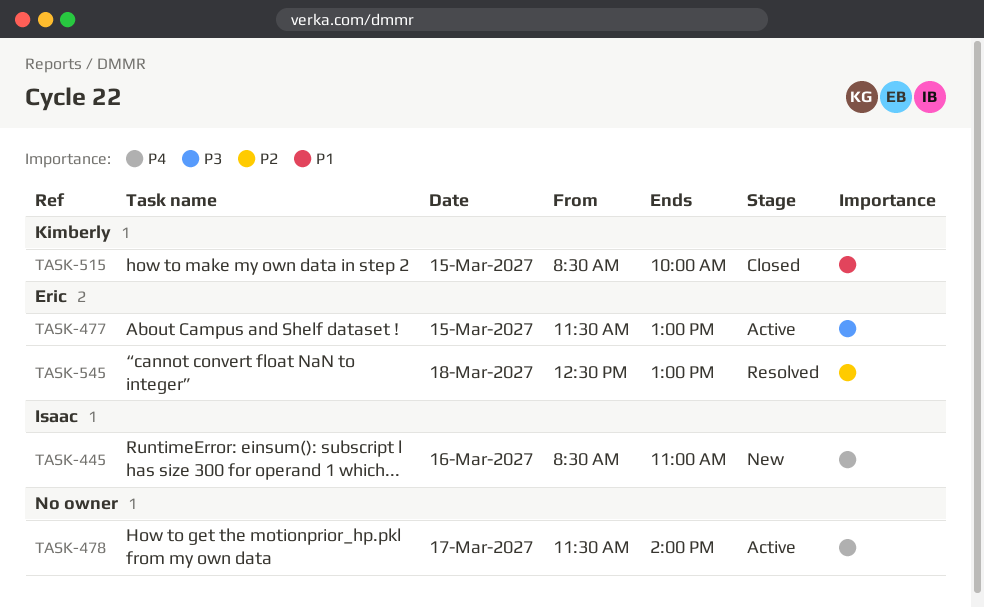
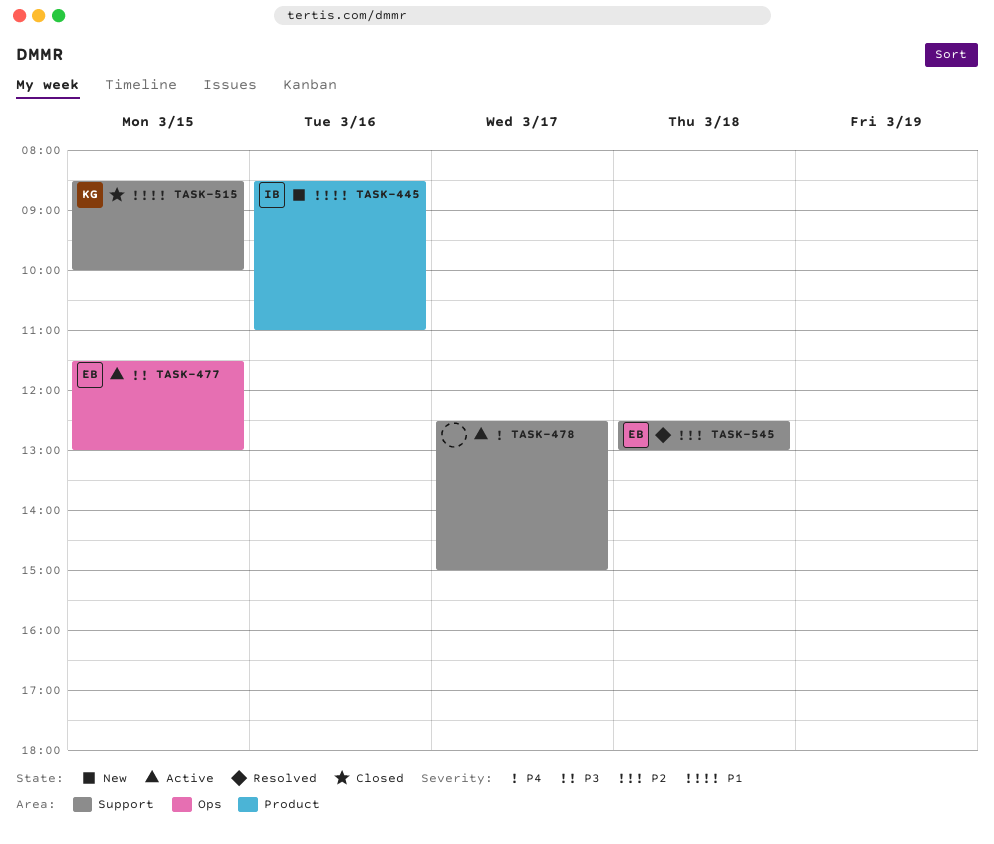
TASK-445, priority: P4 -> P1
TASK-478, begins: 11:30 -> 12:30
TASK-478, ends: 14:00 -> 15:00

